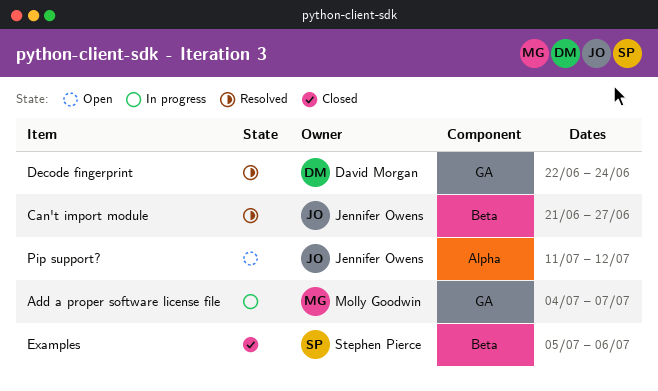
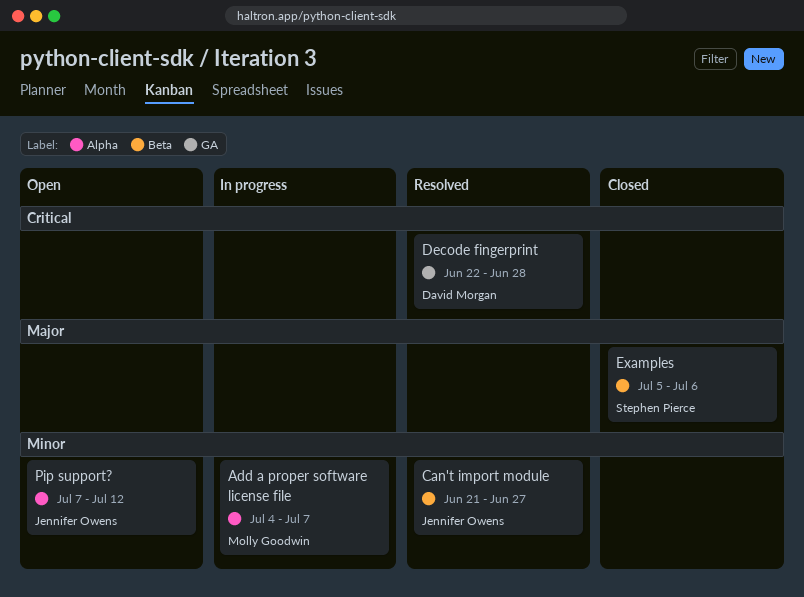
Add a proper software license file, label: GA -> Alpha
Decode fingerprint, due: Jun 24 -> Jun 28
Pip support?, start: Jul 11 -> Jul 7

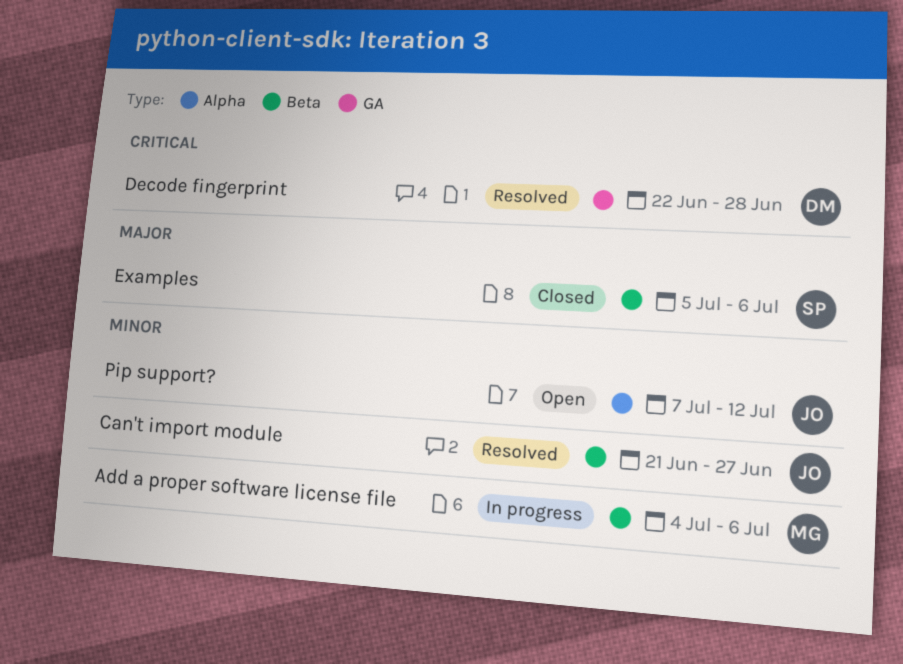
Add a proper software license file, label: Alpha -> Beta
Add a proper software license file, due: Jul 7 -> Jul 6

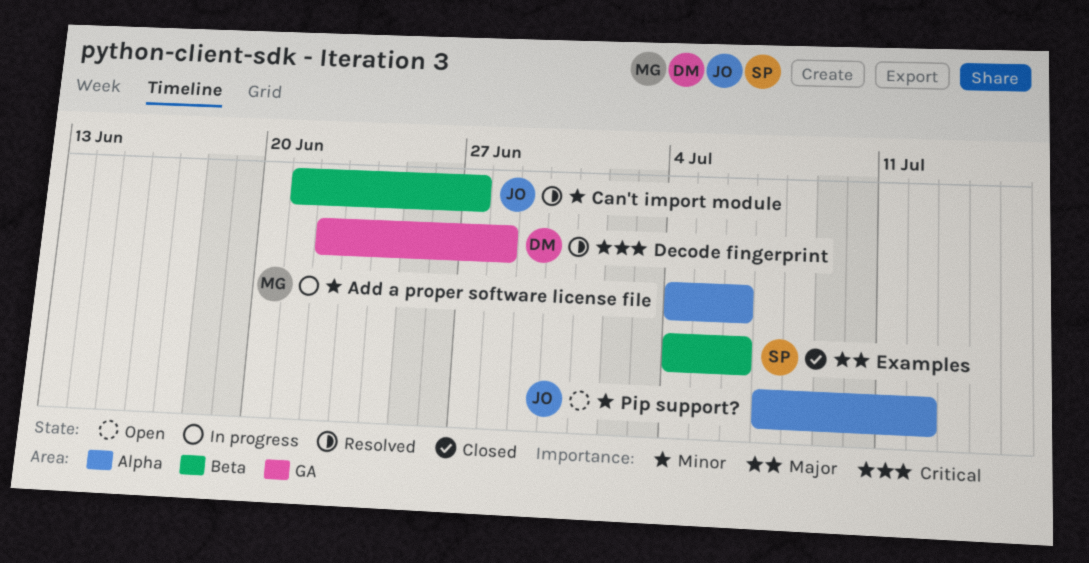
Add a proper software license file, label: Beta -> Alpha
Examples, start: Jul 5 -> Jul 4

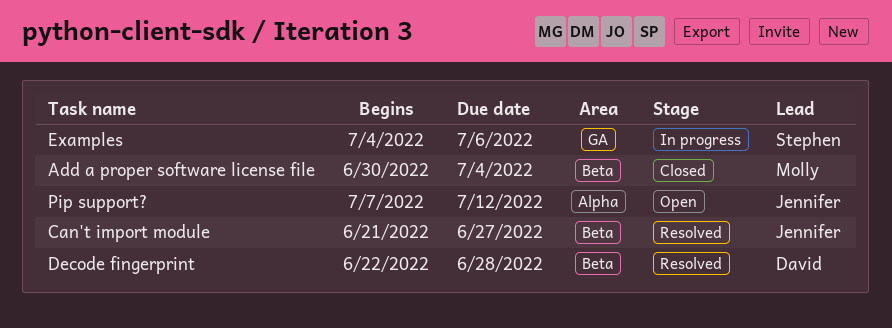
Add a proper software license file, status: In progress -> Closed
Add a proper software license file, label: Alpha -> Beta
Add a proper software license file, start: Jul 4 -> Jun 30
Add a proper software license file, due: Jul 6 -> Jul 4
Decode fingerprint, label: GA -> Beta
Examples, status: Closed -> In progress
Examples, label: Beta -> GA

